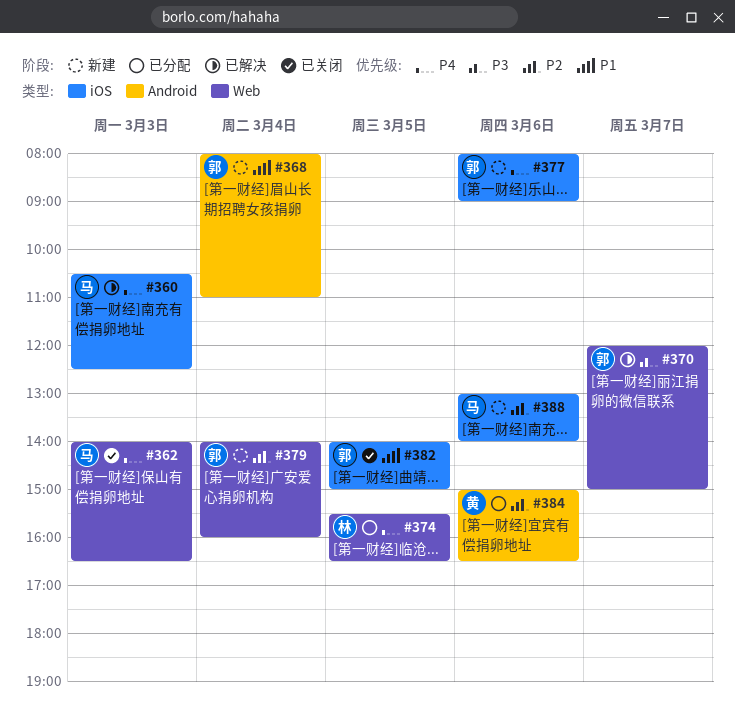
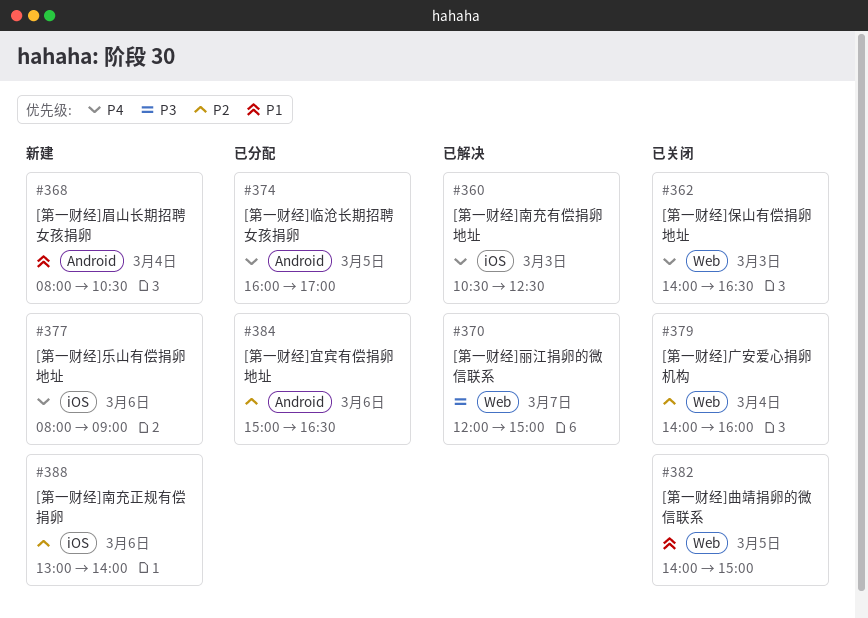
#368, ends: 11:00 -> 10:30
#374, label: Web -> Android
#374, begins: 15:30 -> 16:00
#374, ends: 16:30 -> 17:00
#379, status: 新建 -> 已关闭
#382, label: iOS -> Web

